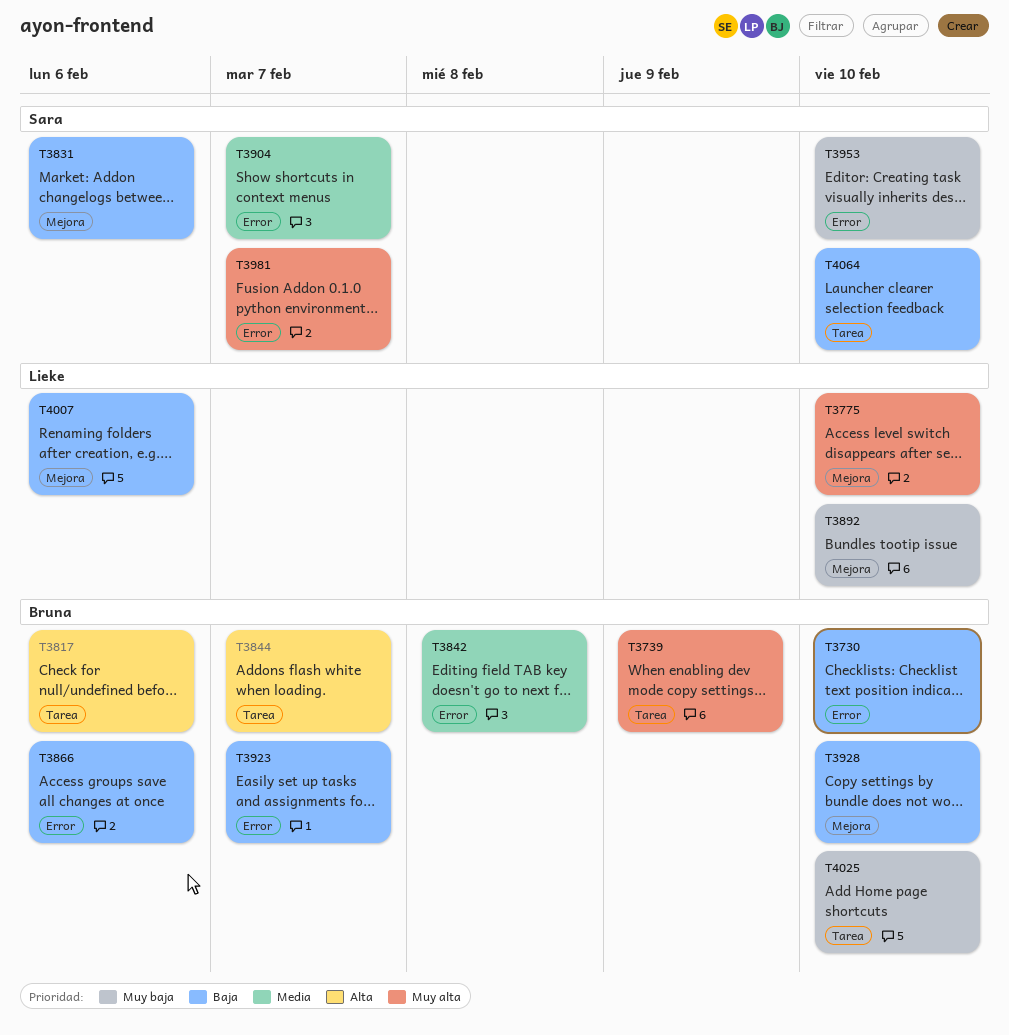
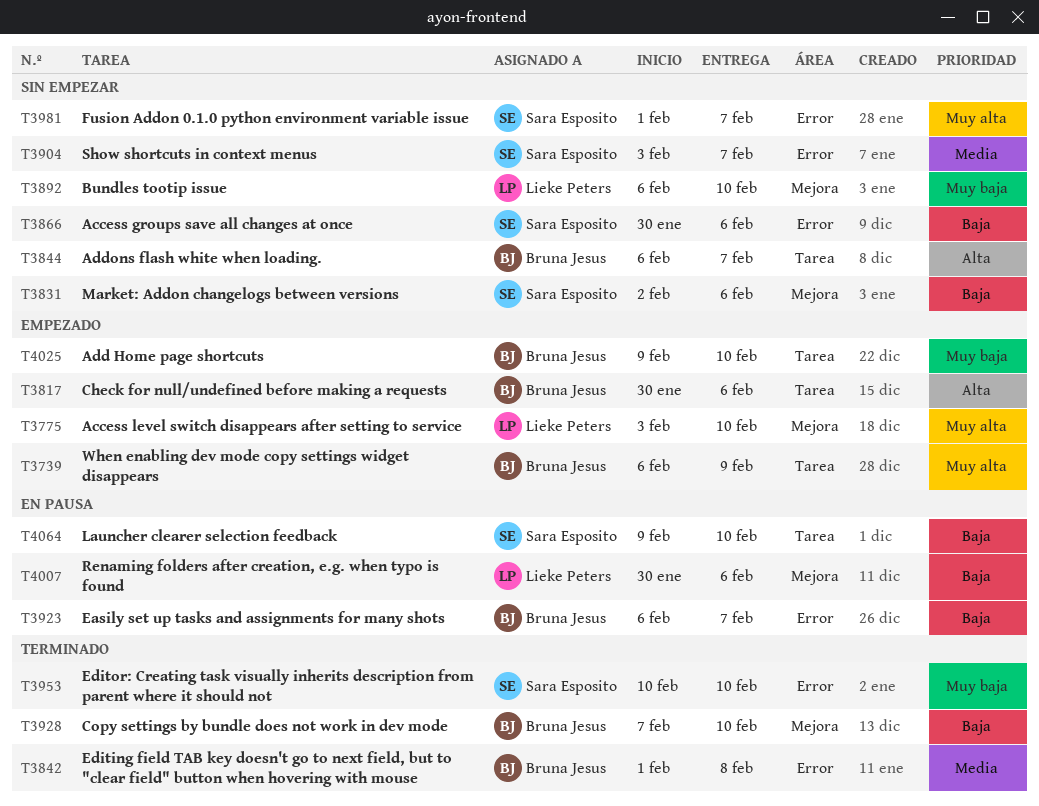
T3730: present -> none
T3866, owner: Bruna Jesus -> Sara Esposito

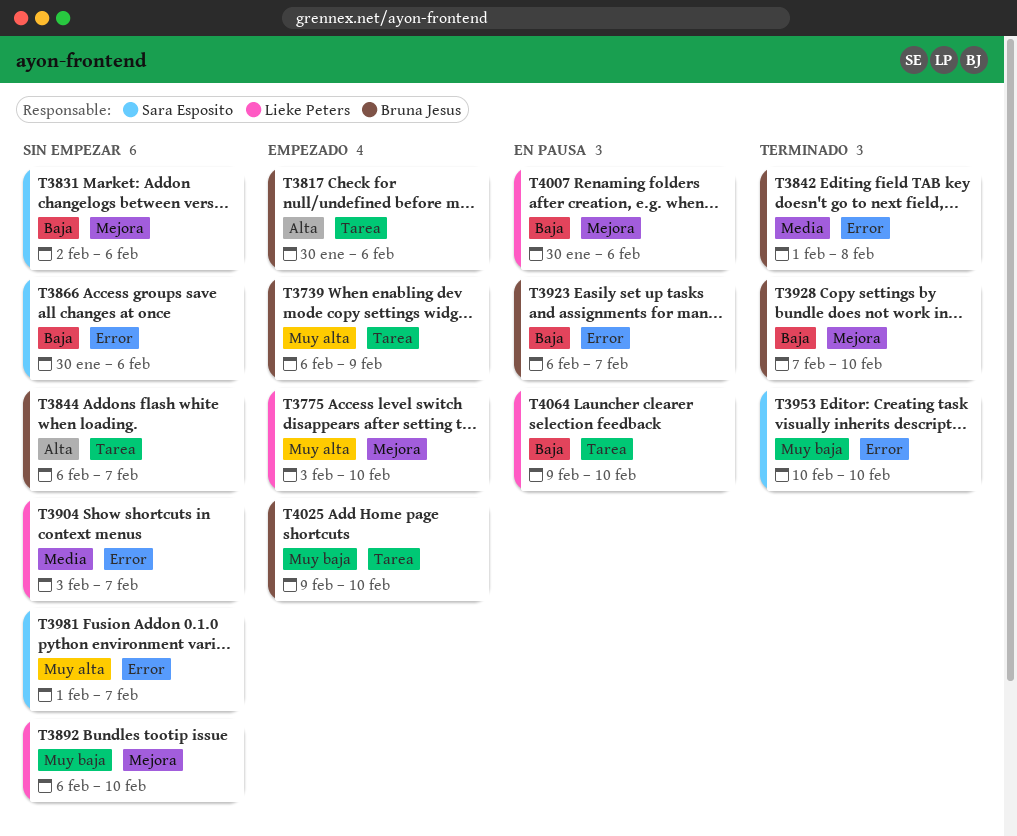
T3904, owner: Sara Esposito -> Lieke Peters
T4064, owner: Sara Esposito -> Lieke Peters

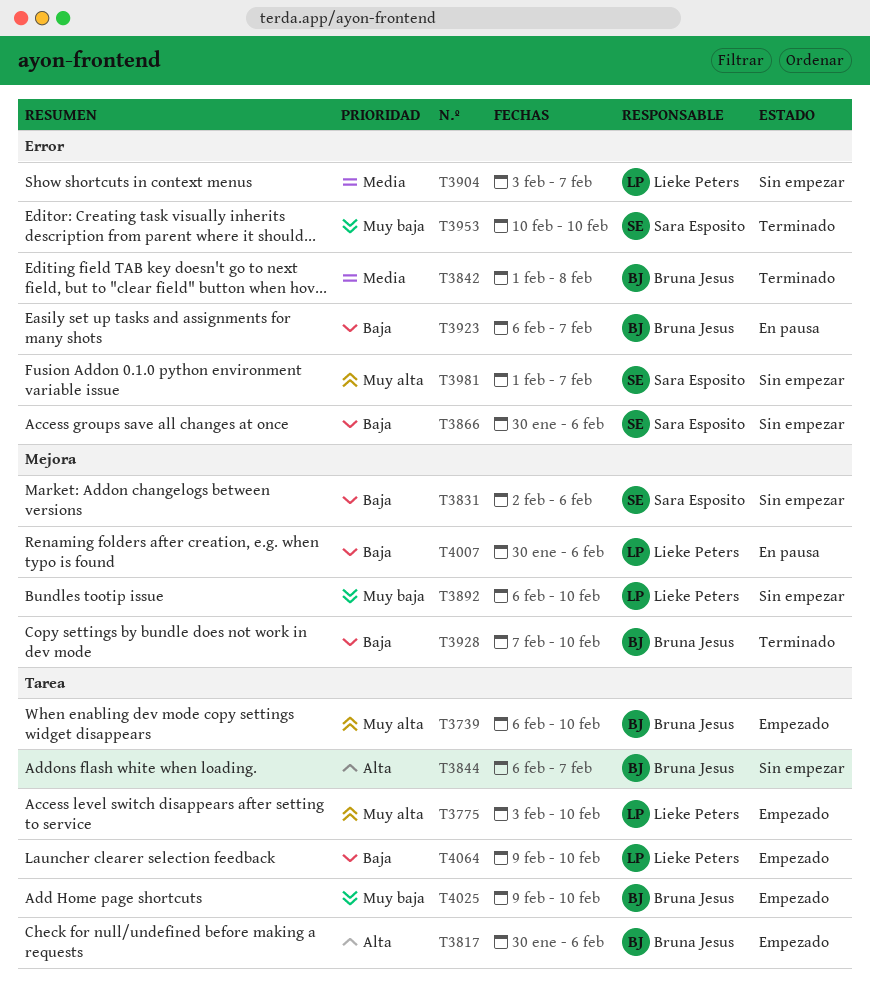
T3739, due: Feb 9 -> Feb 10
T3775, label: Mejora -> Tarea
T4064, status: En pausa -> Empezado

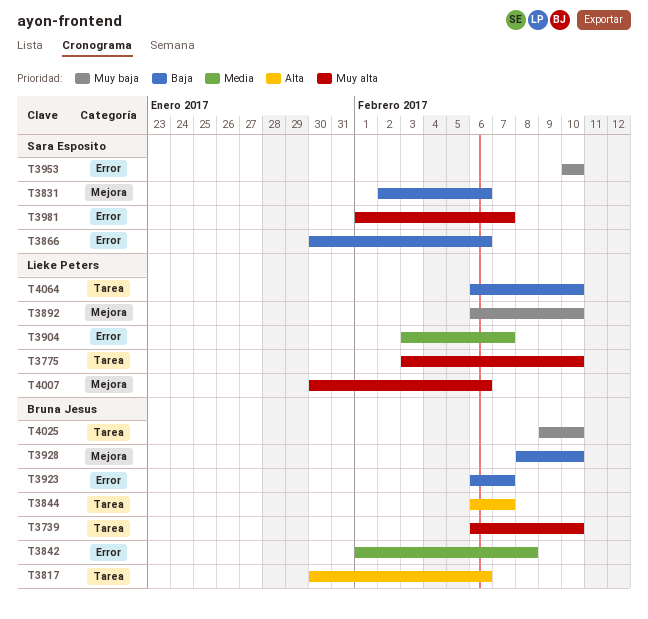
T3928, start: Feb 7 -> Feb 8
T4007, priority: Baja -> Muy alta
T4064, start: Feb 9 -> Feb 6

